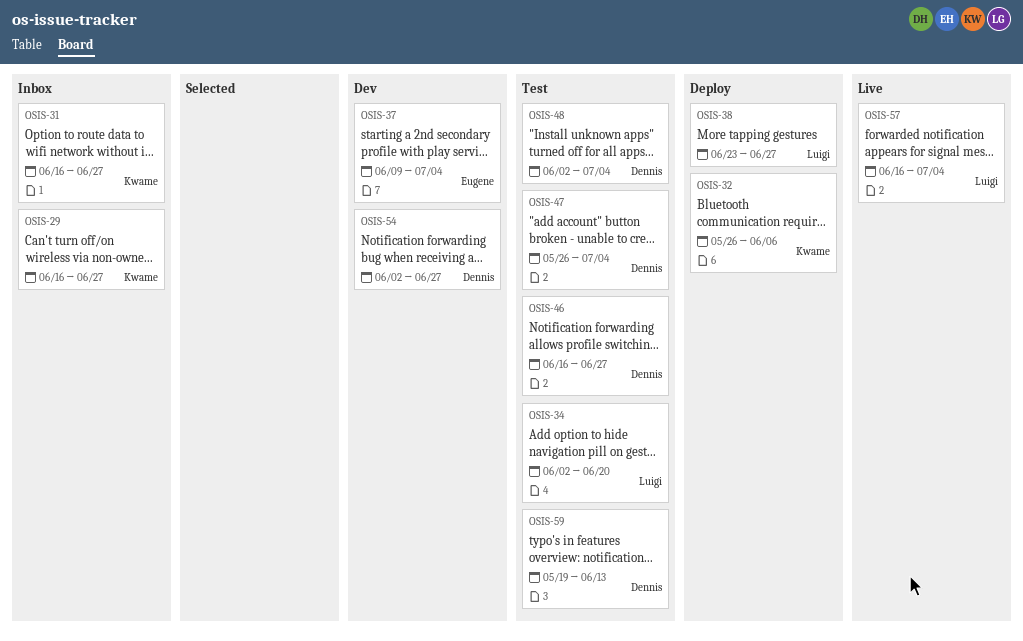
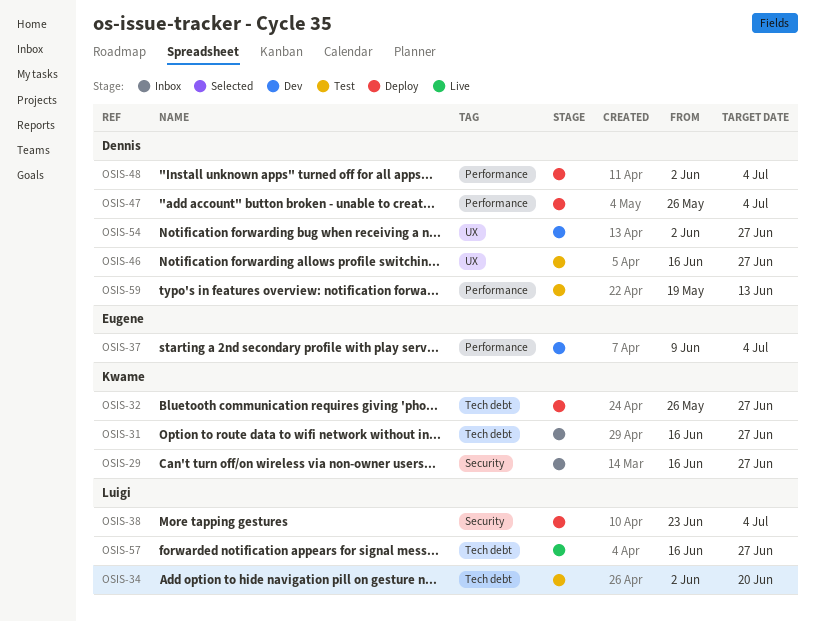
OSIS-32, due: Jun 6 -> Jun 27
OSIS-38, due: Jun 27 -> Jul 4
OSIS-47, status: Test -> Deploy
OSIS-48, status: Test -> Deploy
OSIS-57, due: Jul 4 -> Jun 27

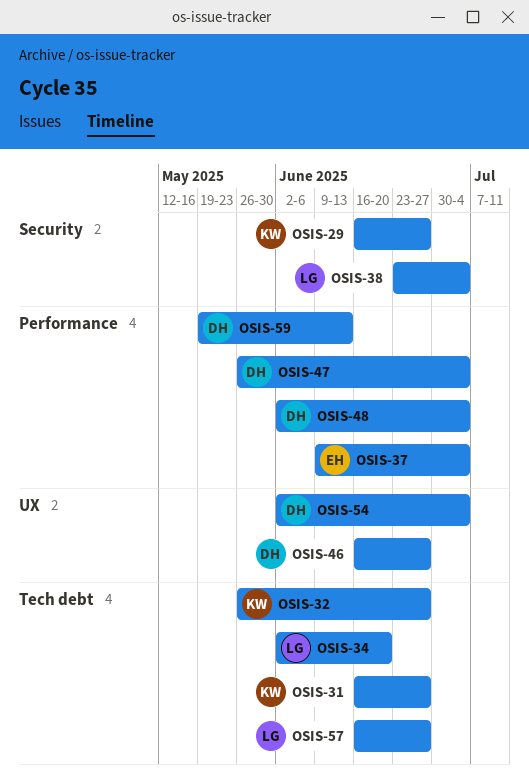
OSIS-54, due: Jun 27 -> Jul 4

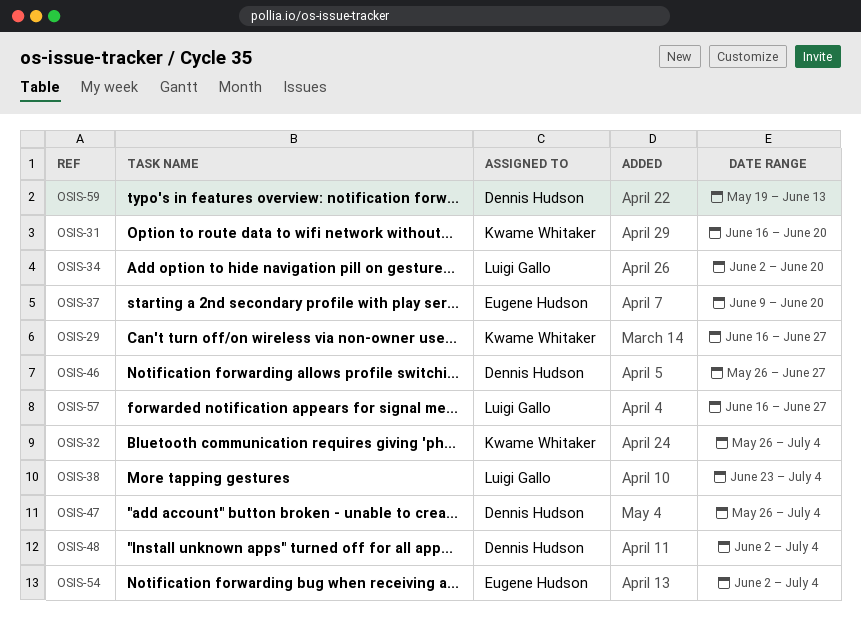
OSIS-31, due: Jun 27 -> Jun 20
OSIS-32, due: Jun 27 -> Jul 4
OSIS-37, due: Jul 4 -> Jun 20
OSIS-46, start: Jun 16 -> May 26
OSIS-54, owner: Dennis Hudson -> Eugene Hudson

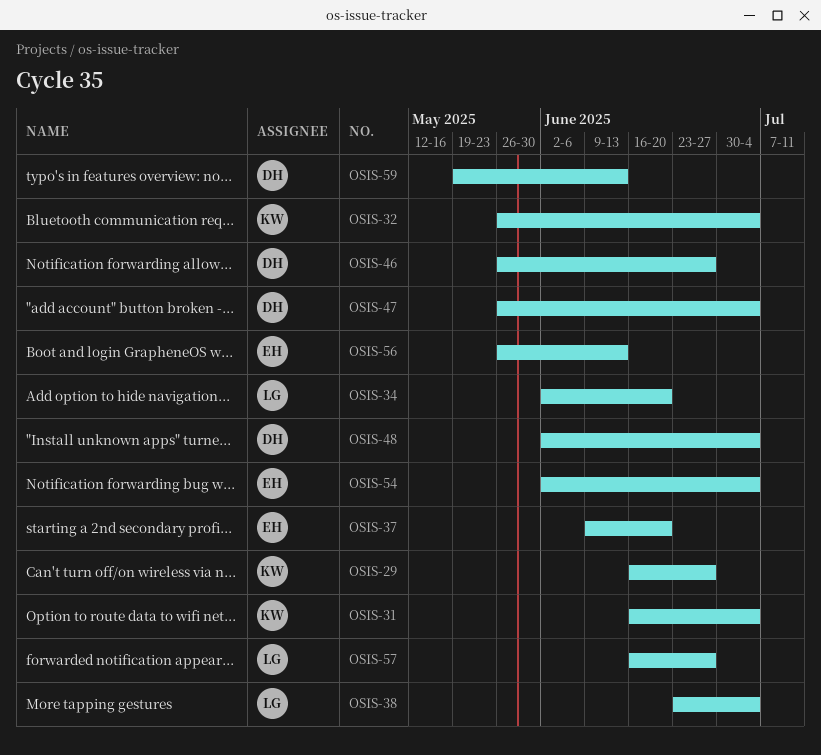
OSIS-31, due: Jun 20 -> Jul 4
OSIS-56: none -> present

